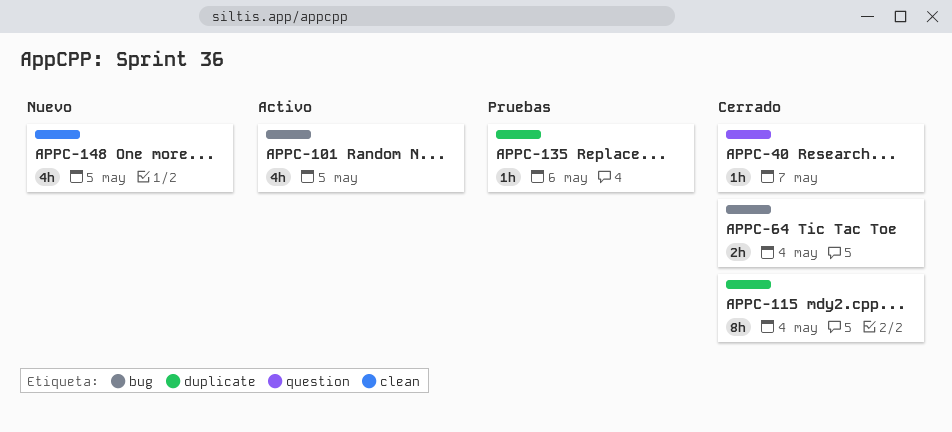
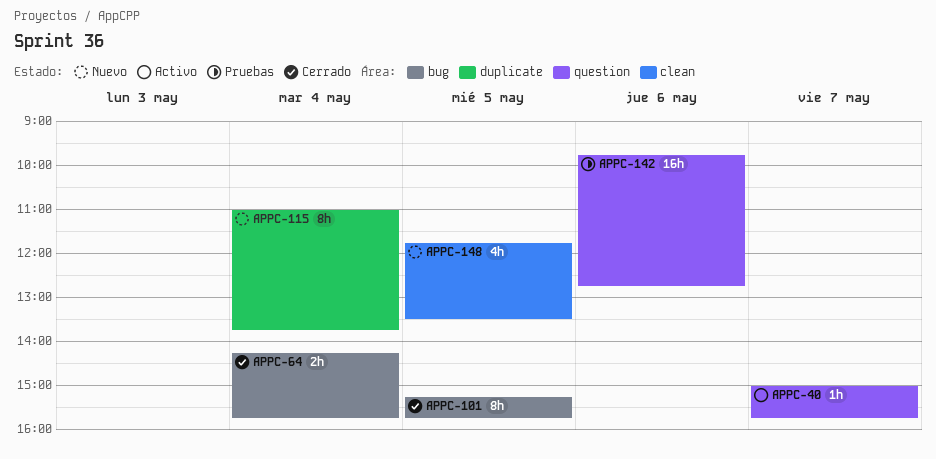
APPC-40, status: Cerrado -> Activo
APPC-101, status: Activo -> Cerrado
APPC-101, estimate: 4h -> 8h
APPC-115, status: Cerrado -> Nuevo
APPC-135: present -> none
APPC-142: none -> present

